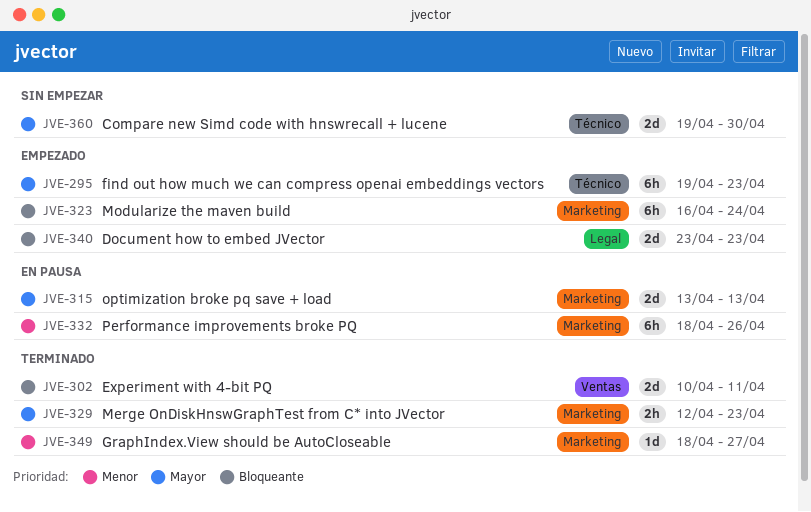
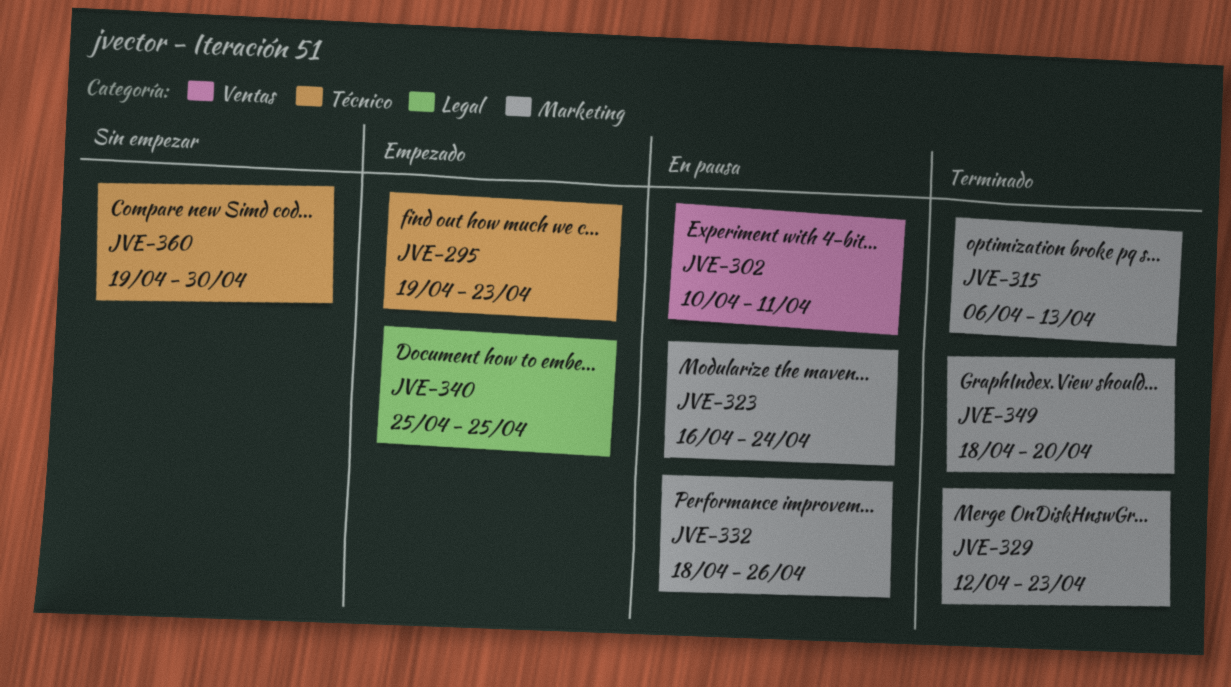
JVE-302, status: Terminado -> En pausa
JVE-315, status: En pausa -> Terminado
JVE-315, start: Apr 13 -> Apr 6
JVE-323, status: Empezado -> En pausa
JVE-340, start: Apr 23 -> Apr 25
JVE-340, due: Apr 23 -> Apr 25
JVE-349, due: Apr 27 -> Apr 20

